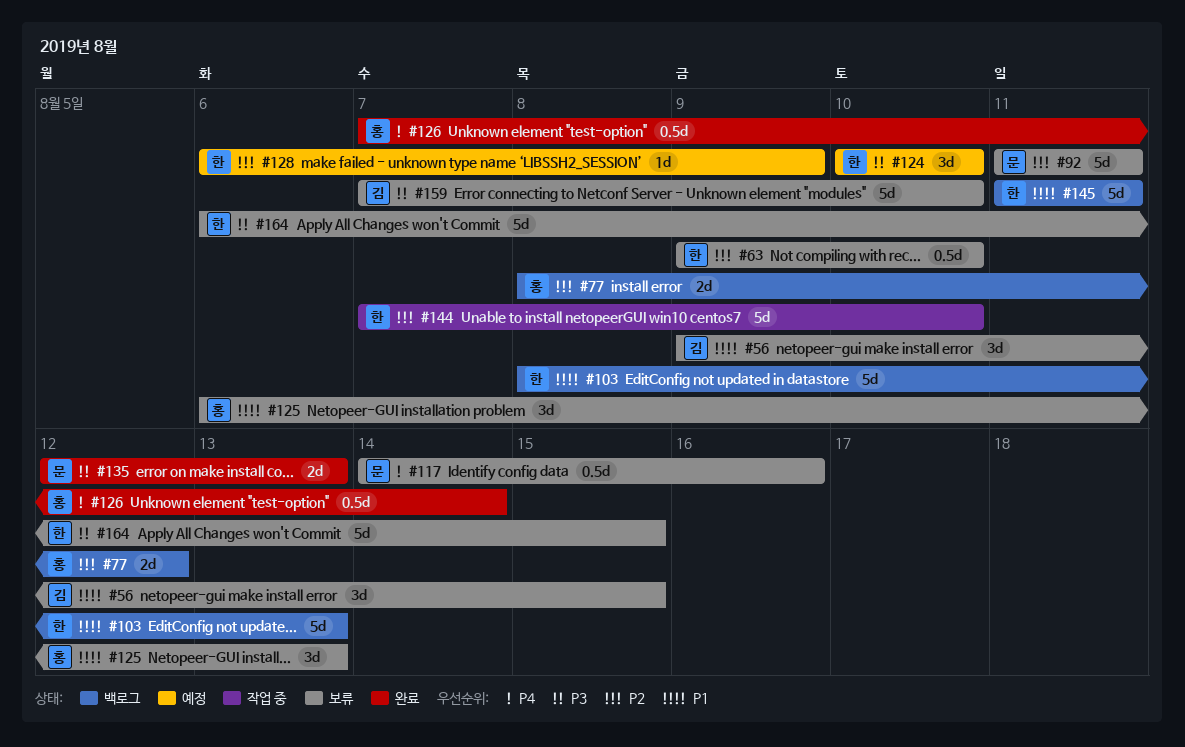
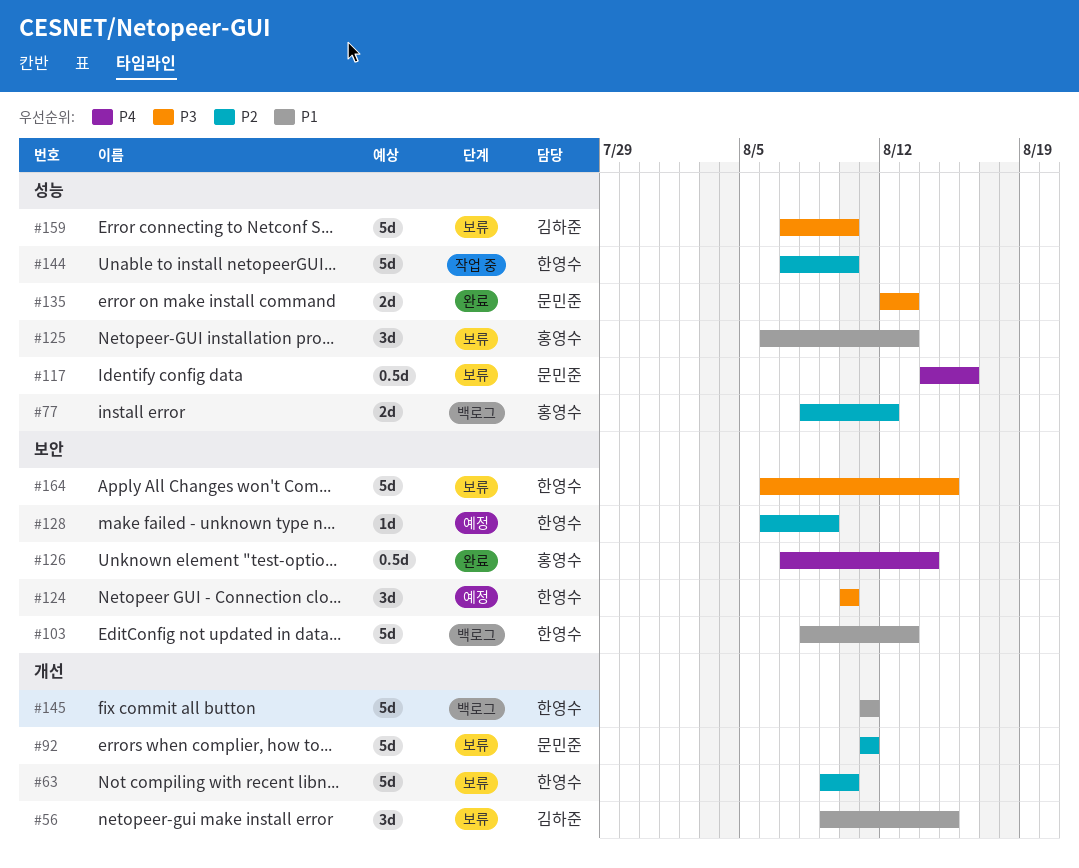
#63, estimate: 0.5d -> 5d

